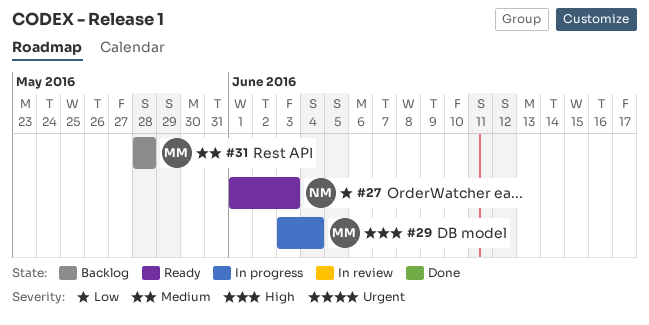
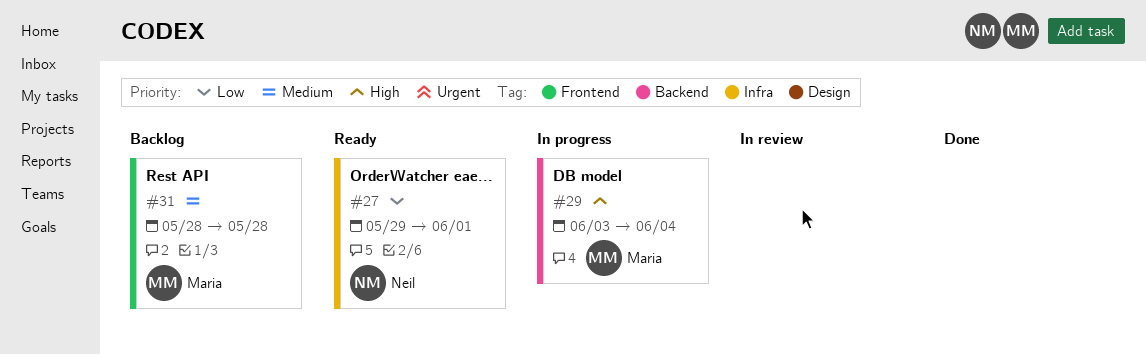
#27, start: Jun 1 -> May 29
#27, due: Jun 3 -> Jun 1

